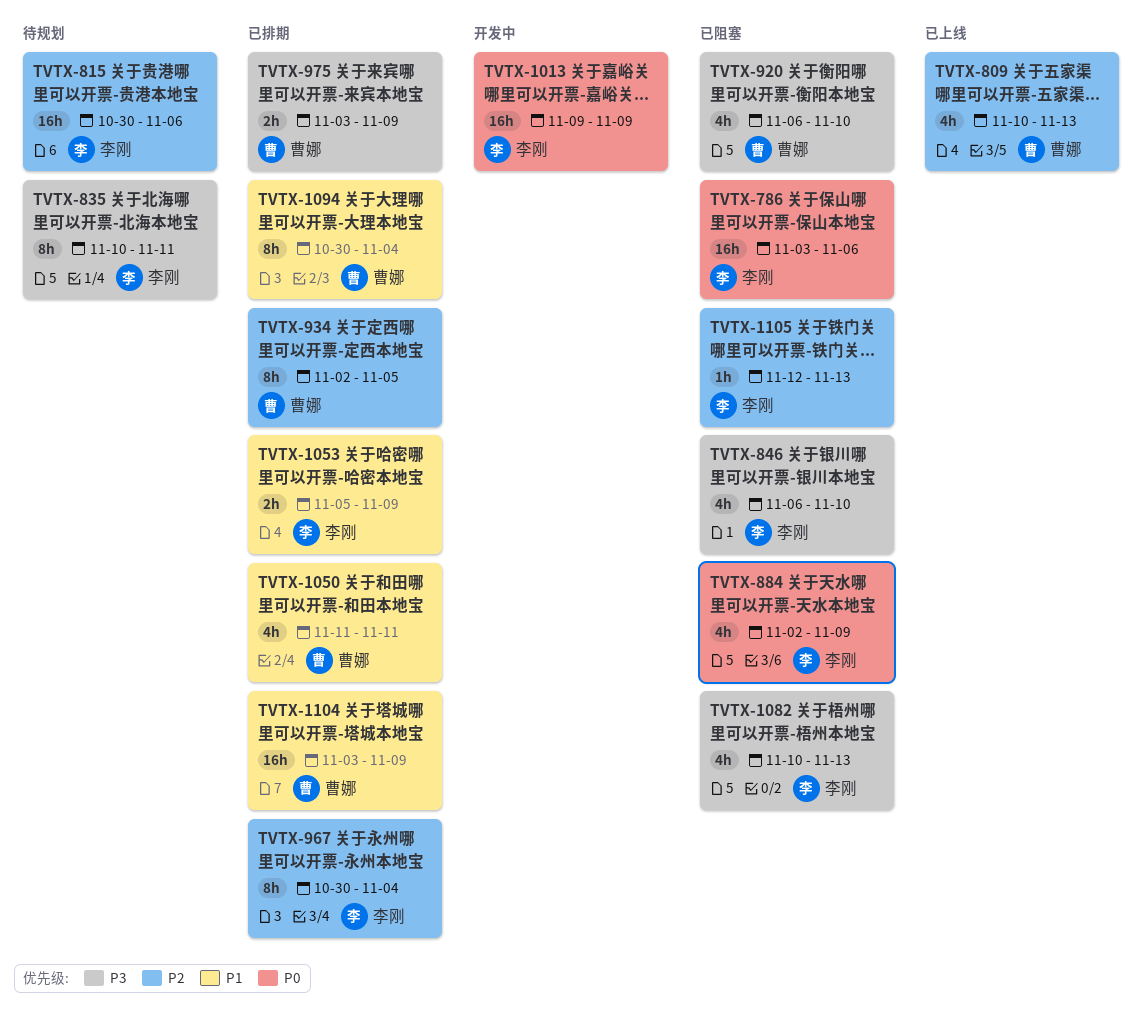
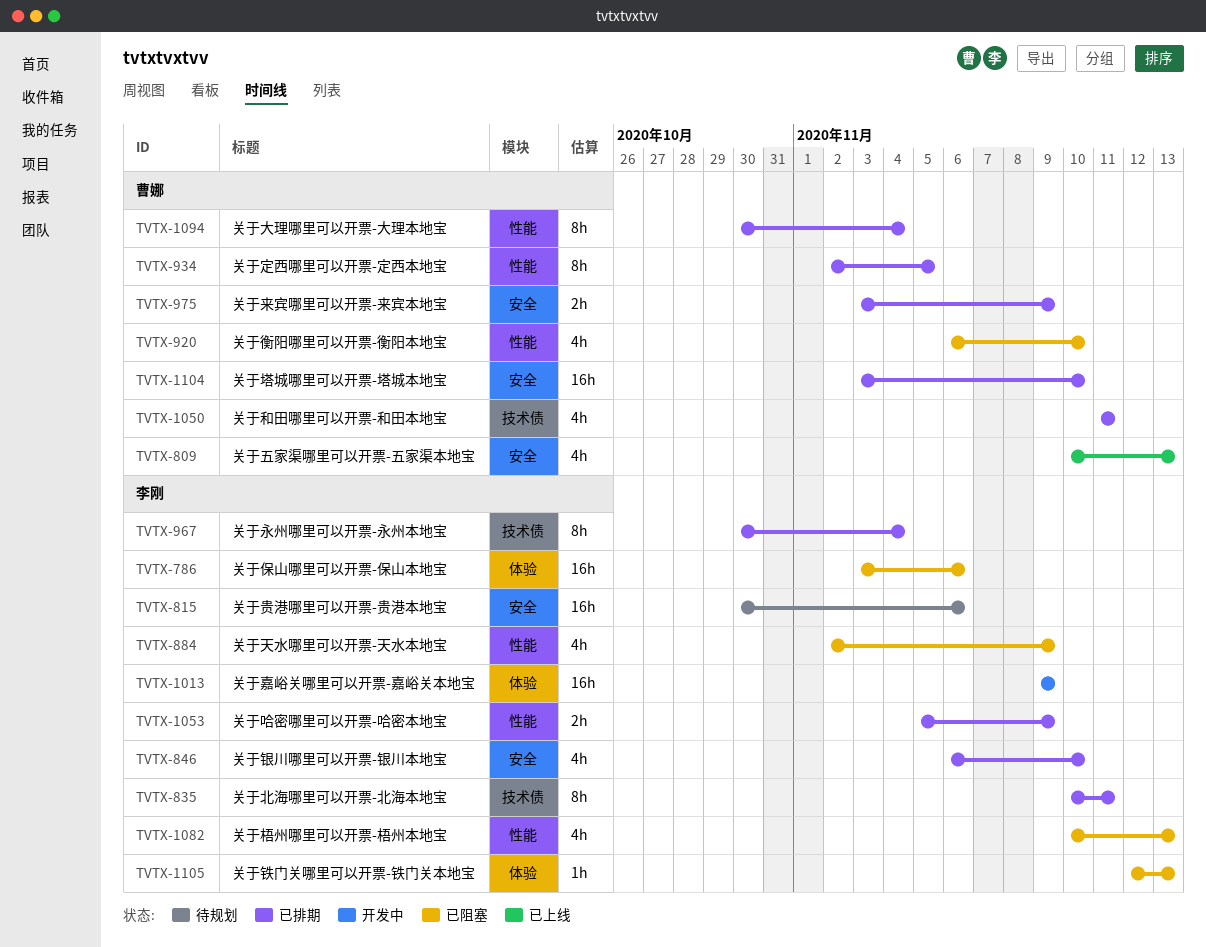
TVTX-835, status: 待规划 -> 已排期
TVTX-846, status: 已阻塞 -> 已排期
TVTX-1104, due: Nov 9 -> Nov 10

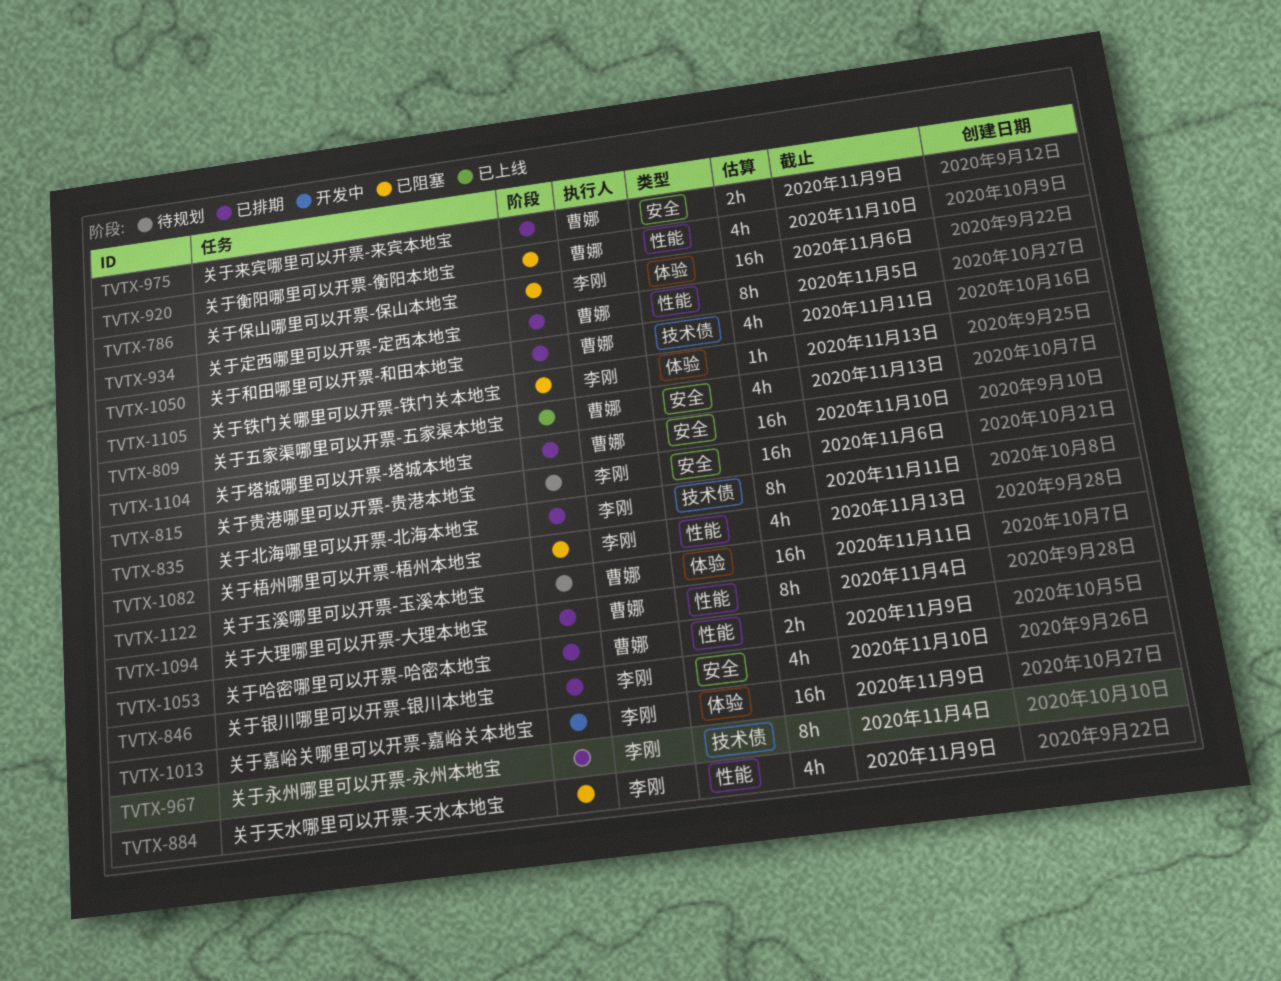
TVTX-1053, owner: 李刚 -> 曹娜
TVTX-1122: none -> present

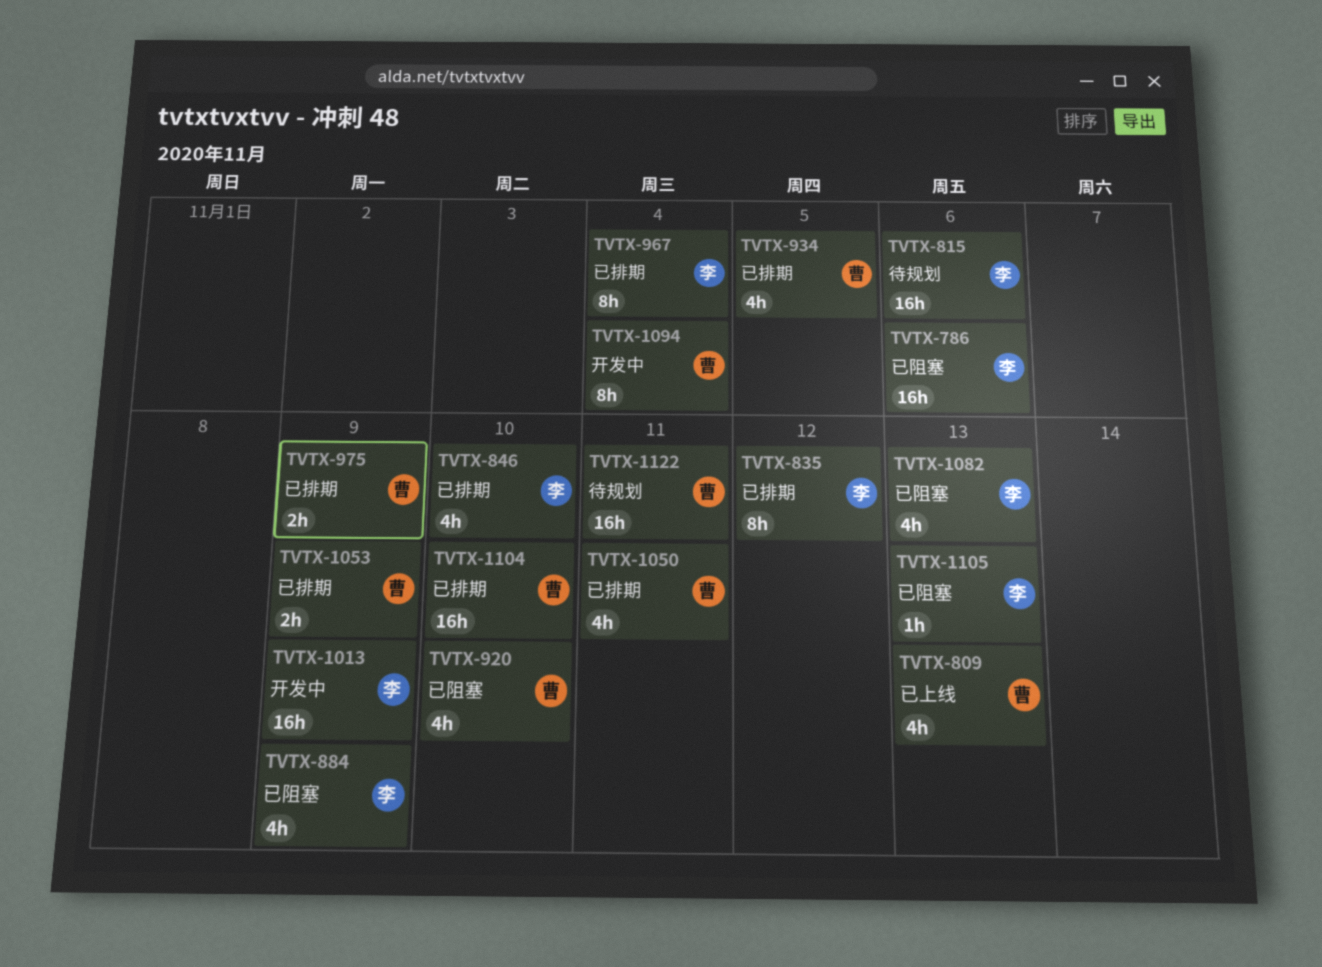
TVTX-835, due: Nov 11 -> Nov 12
TVTX-934, estimate: 8h -> 4h
TVTX-1094, status: 已排期 -> 开发中

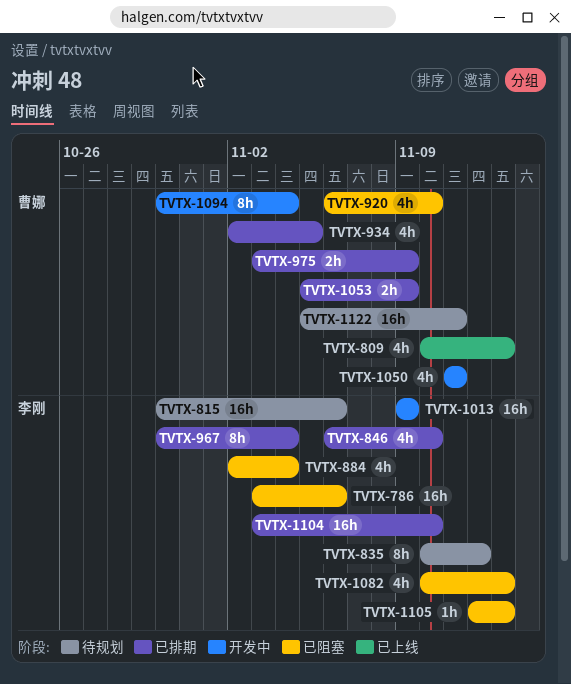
TVTX-835, status: 已排期 -> 待规划
TVTX-884, due: Nov 9 -> Nov 4
TVTX-1050, status: 已排期 -> 开发中
TVTX-1104, owner: 曹娜 -> 李刚

